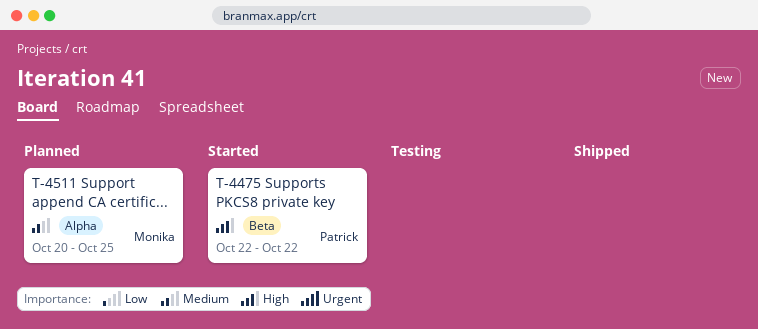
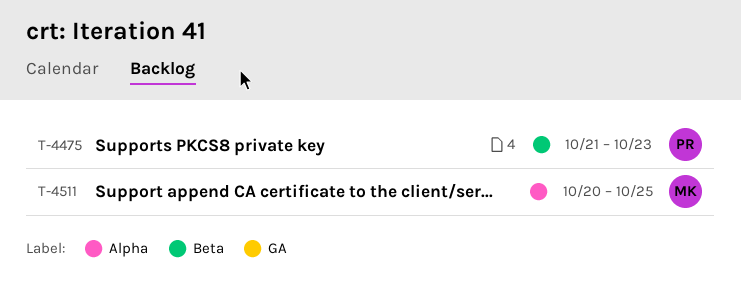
T-4475, start: Oct 22 -> Oct 21
T-4475, due: Oct 22 -> Oct 23

